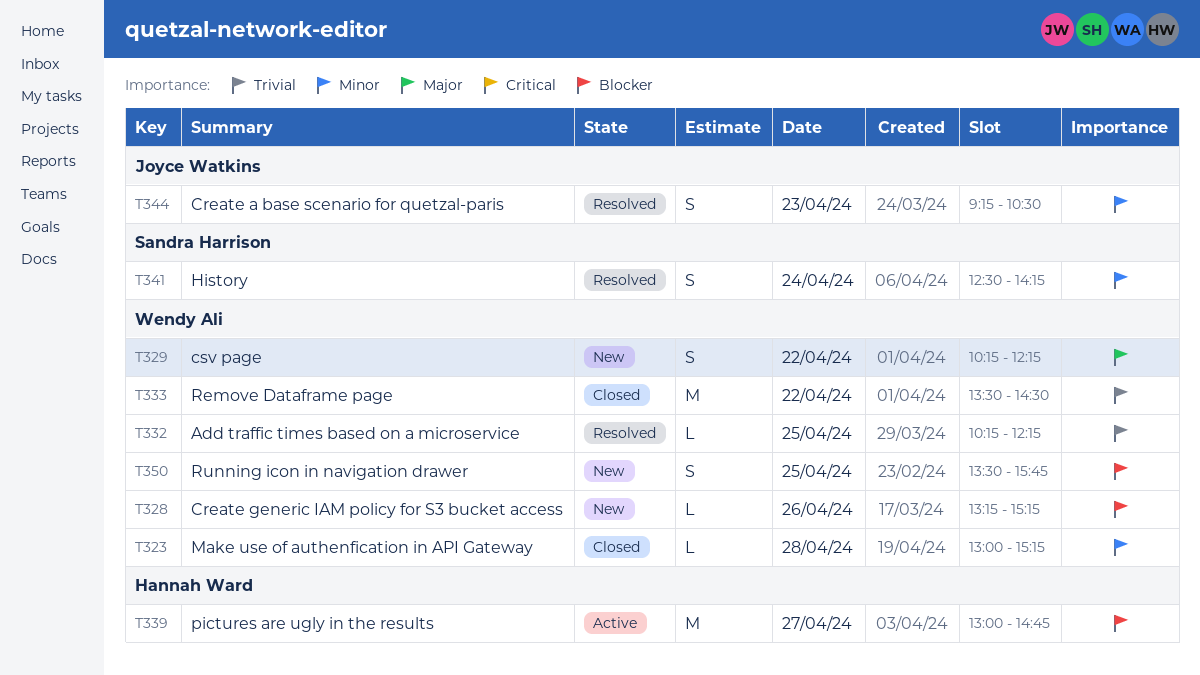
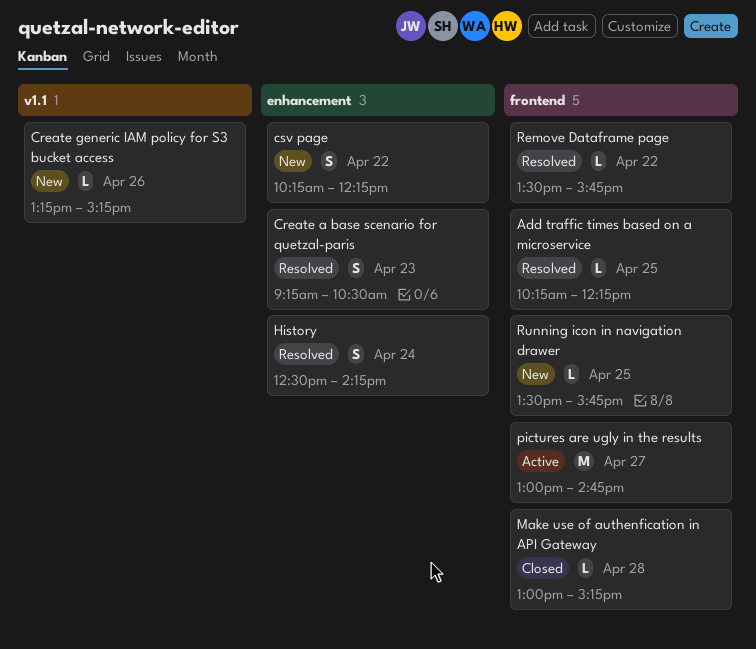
Remove Dataframe page, status: Closed -> Resolved
Remove Dataframe page, estimate: M -> L
Remove Dataframe page, ends: 14:30 -> 15:45
Running icon in navigation drawer, estimate: S -> L

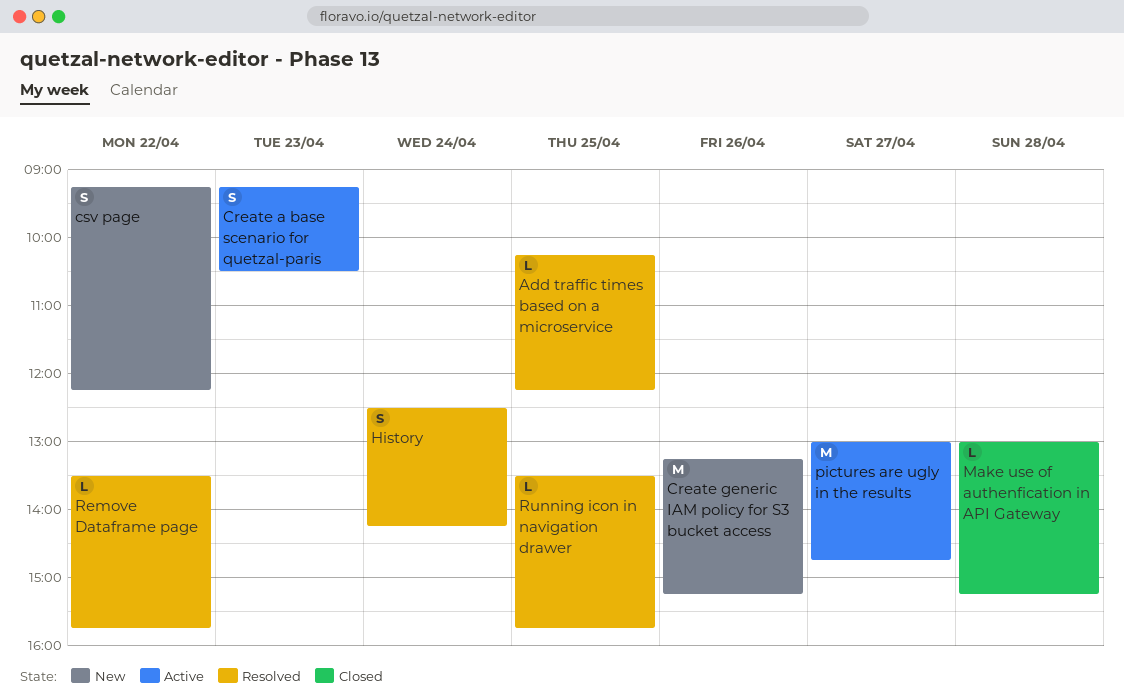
Create a base scenario for quetzal-paris, status: Resolved -> Active
Create generic IAM policy for S3 bucket access, estimate: L -> M
csv page, begins: 10:15 -> 09:15
Running icon in navigation drawer, status: New -> Resolved

